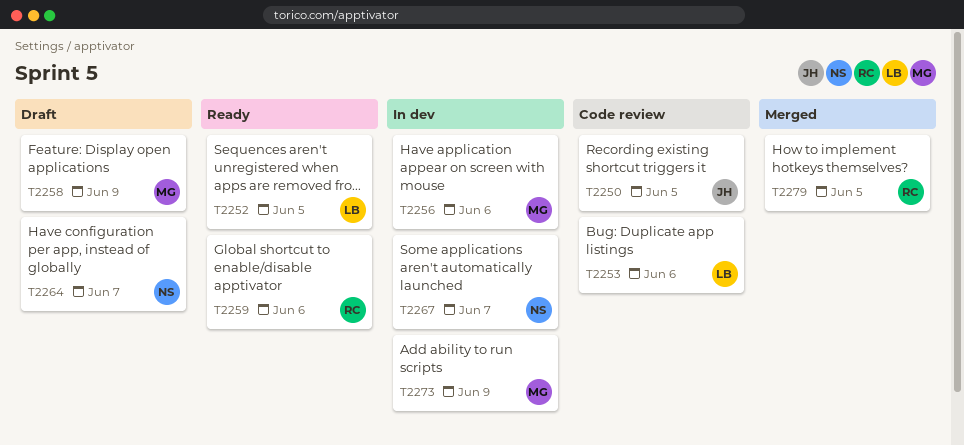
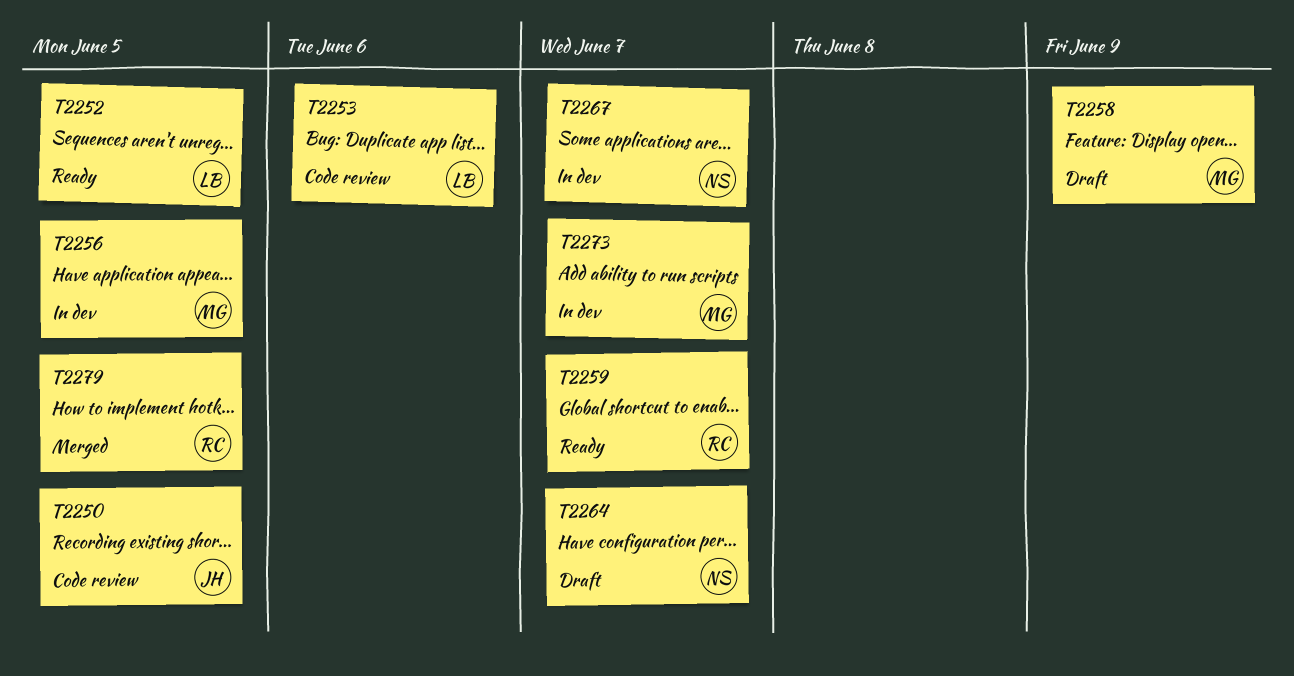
T2256, due: Jun 6 -> Jun 5
T2259, due: Jun 6 -> Jun 7
T2273, due: Jun 9 -> Jun 7

